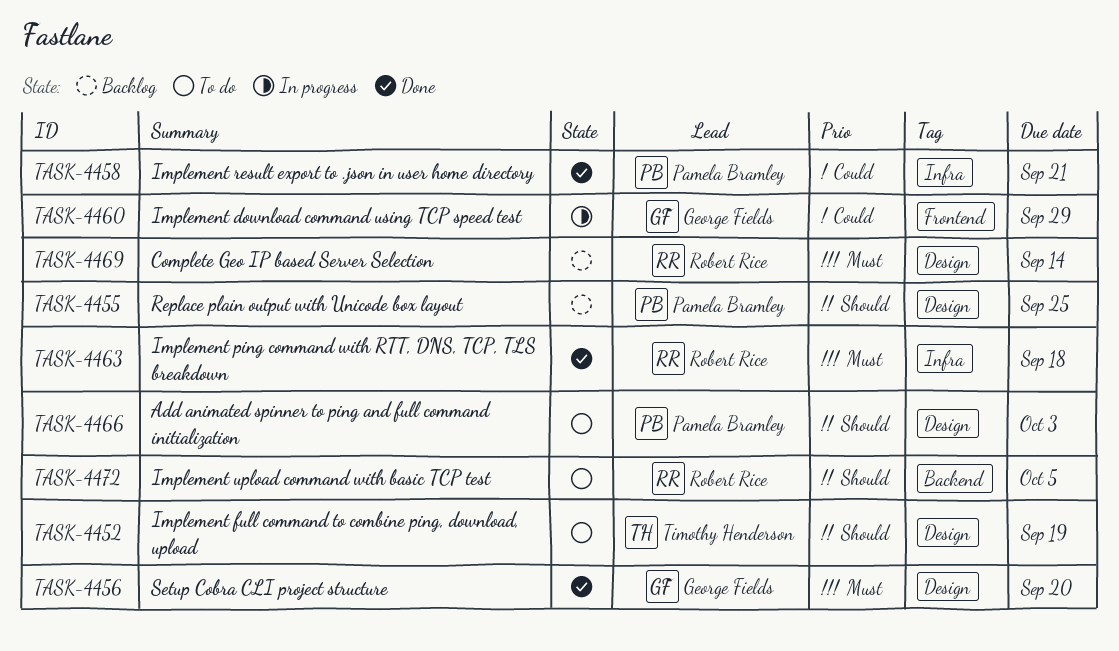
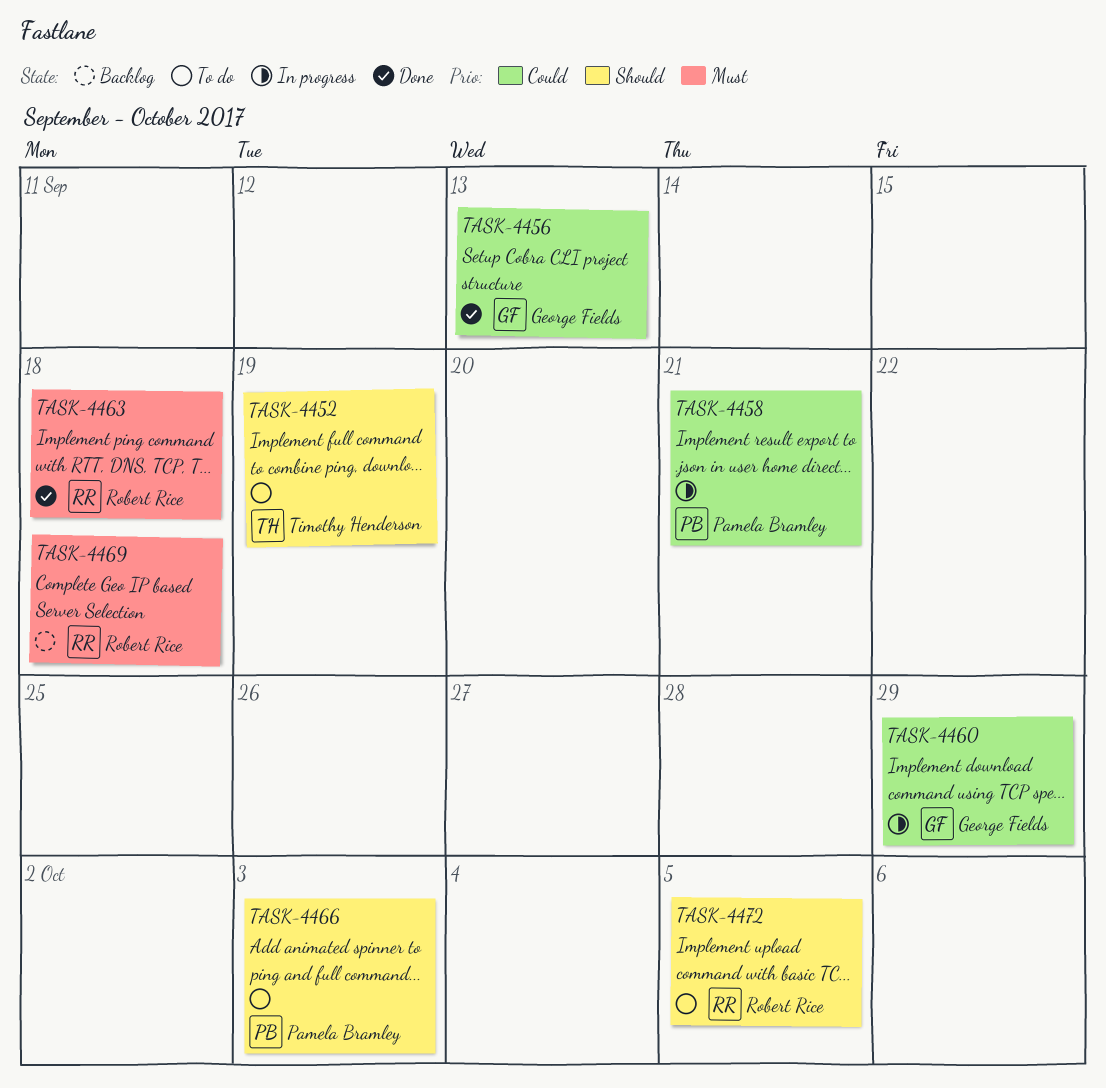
TASK-4455: present -> none
TASK-4456, priority: Must -> Could
TASK-4456, due: Sep 20 -> Sep 13
TASK-4458, status: Done -> In progress
TASK-4469, due: Sep 14 -> Sep 18

